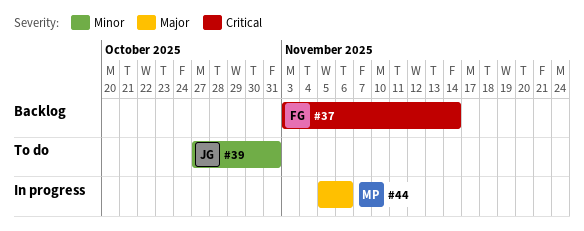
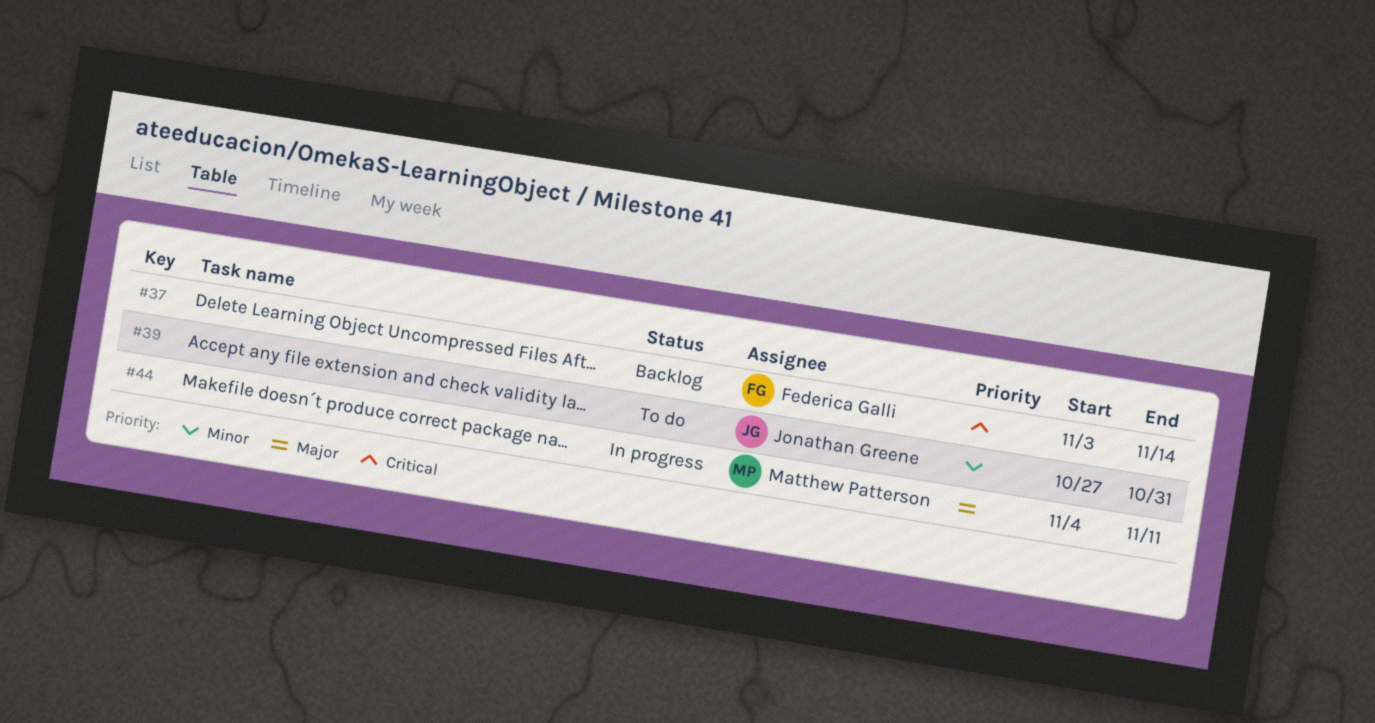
#44, start: Nov 5 -> Nov 4
#44, due: Nov 6 -> Nov 11

